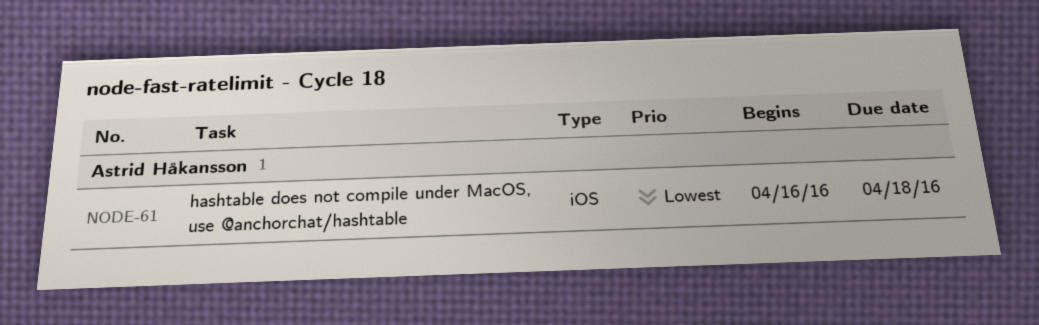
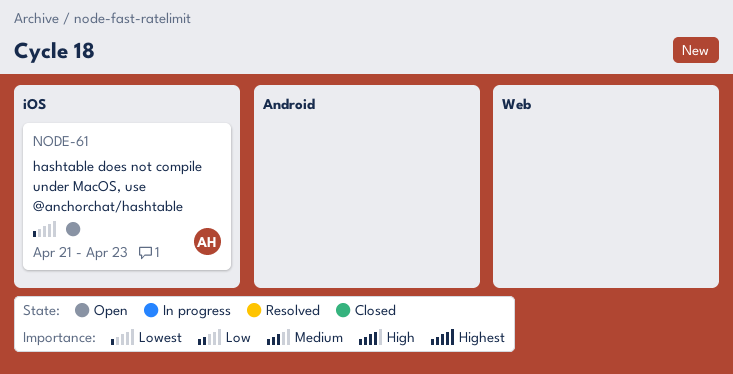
NODE-61, start: Apr 16 -> Apr 21
NODE-61, due: Apr 18 -> Apr 23

